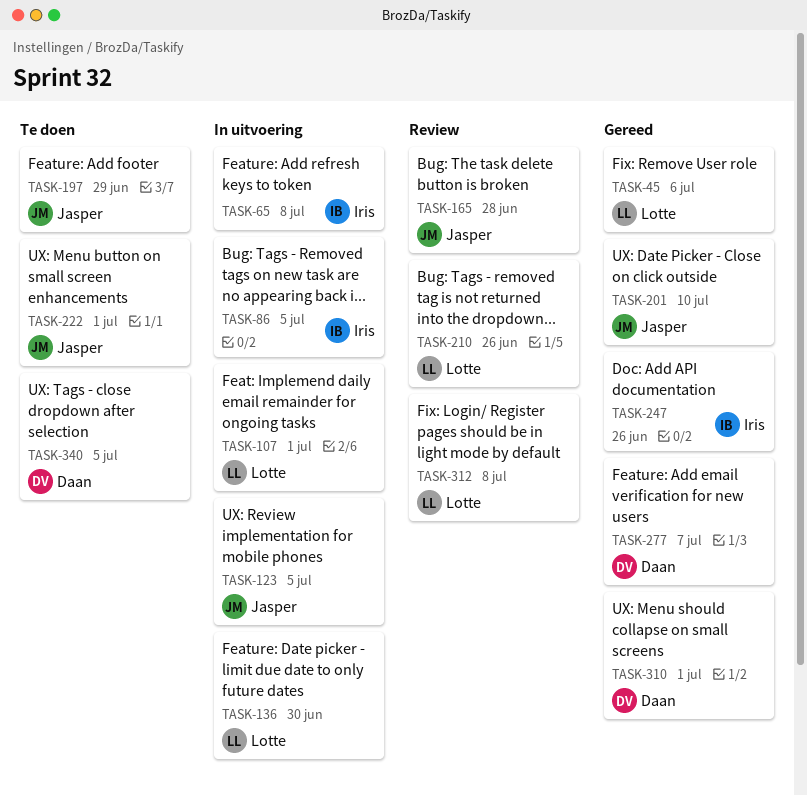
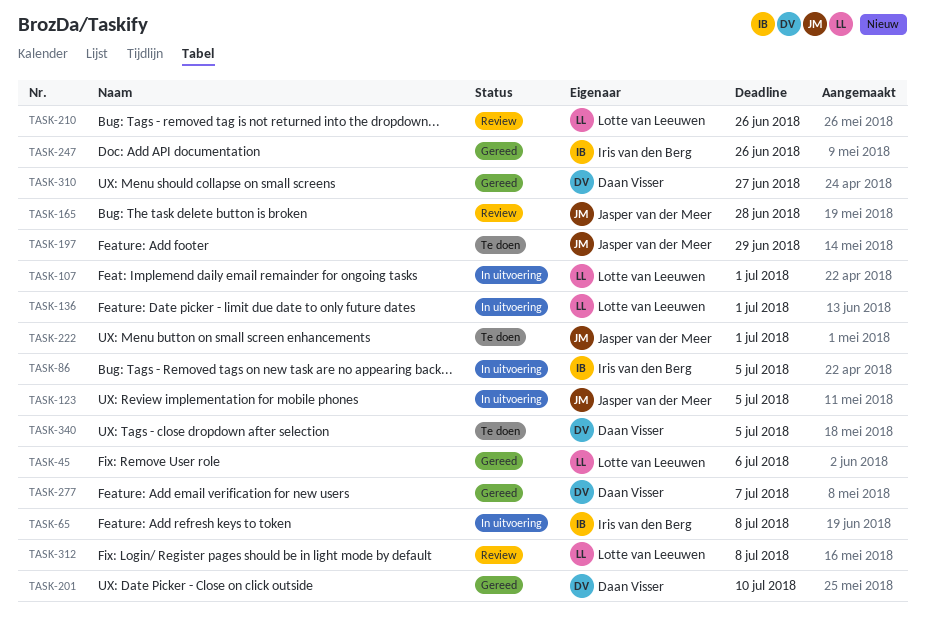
TASK-136, due: Jun 30 -> Jul 1
TASK-201, owner: Jasper van der Meer -> Daan Visser
TASK-310, due: Jul 1 -> Jun 27

